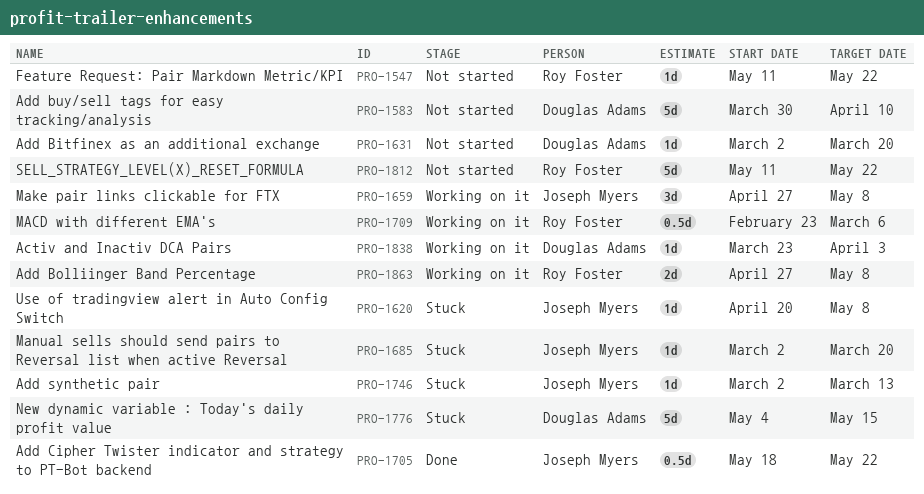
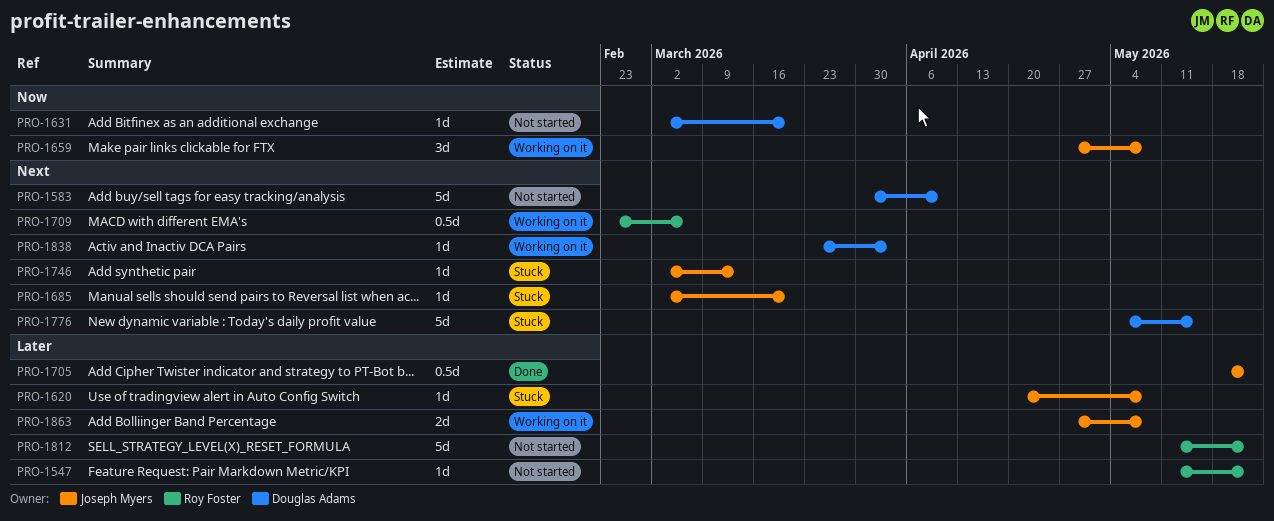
PRO-1863, owner: Roy Foster -> Joseph Myers

